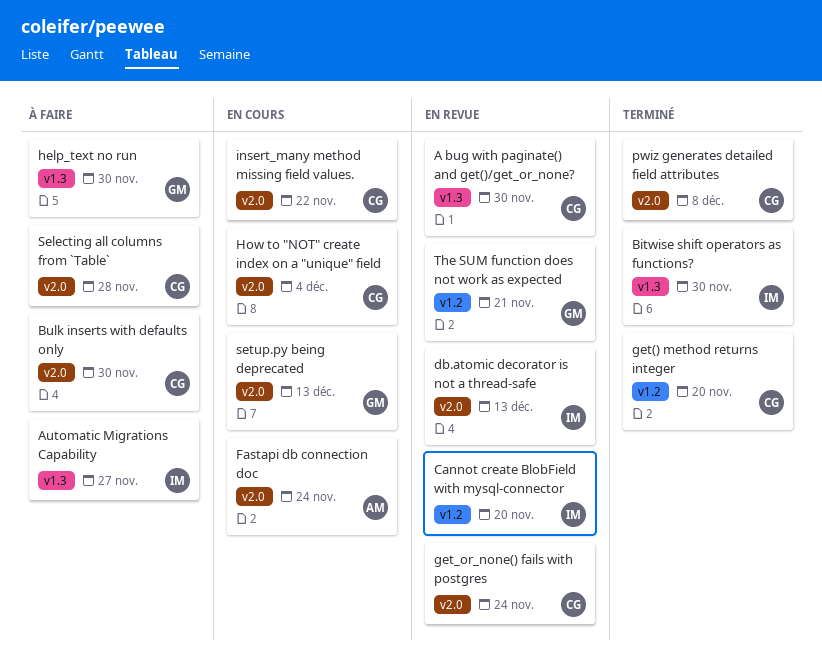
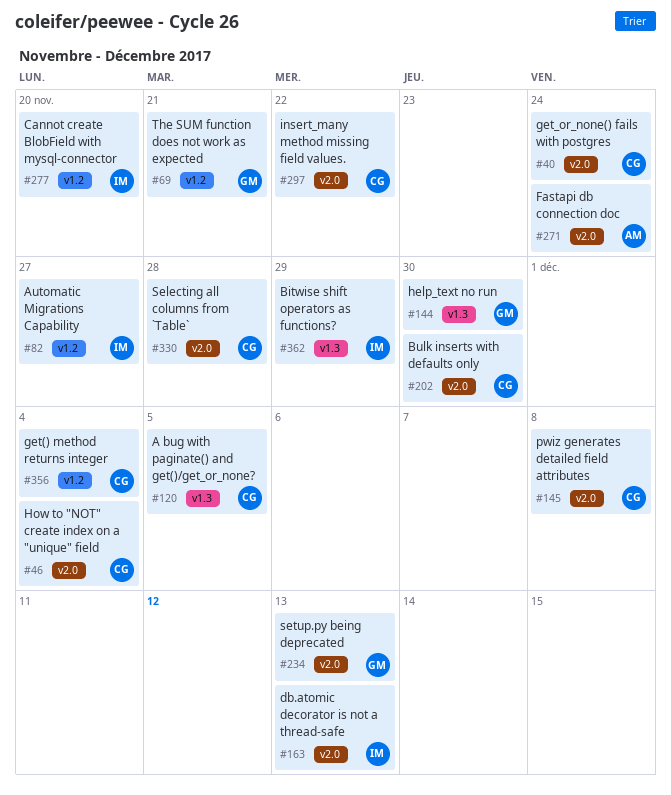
A bug with paginate() and get()/get_or_none?, due: Nov 30 -> Dec 5
Automatic Migrations Capability, label: v1.3 -> v1.2
Bitwise shift operators as functions?, due: Nov 30 -> Nov 29
get() method returns integer, due: Nov 20 -> Dec 4

